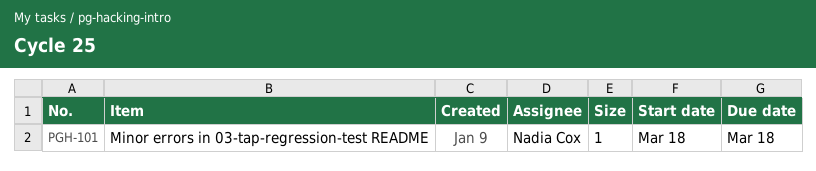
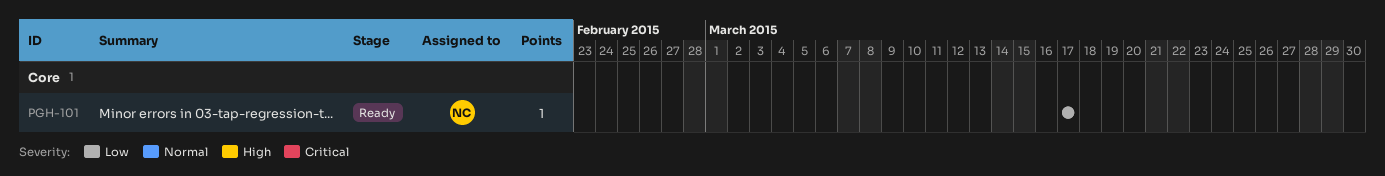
PGH-101, start: Mar 18 -> Mar 17
PGH-101, due: Mar 18 -> Mar 17

